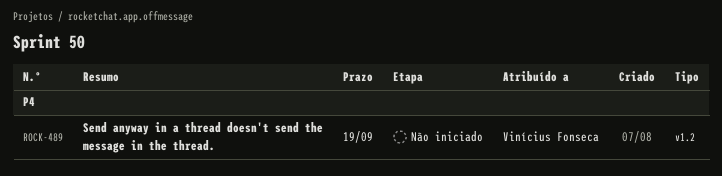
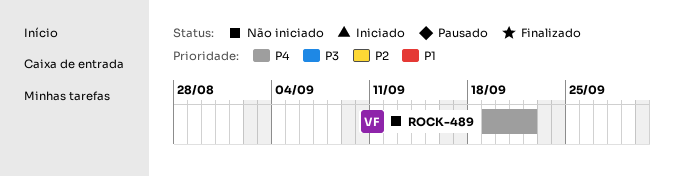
ROCK-489, due: Sep 19 -> Sep 22

